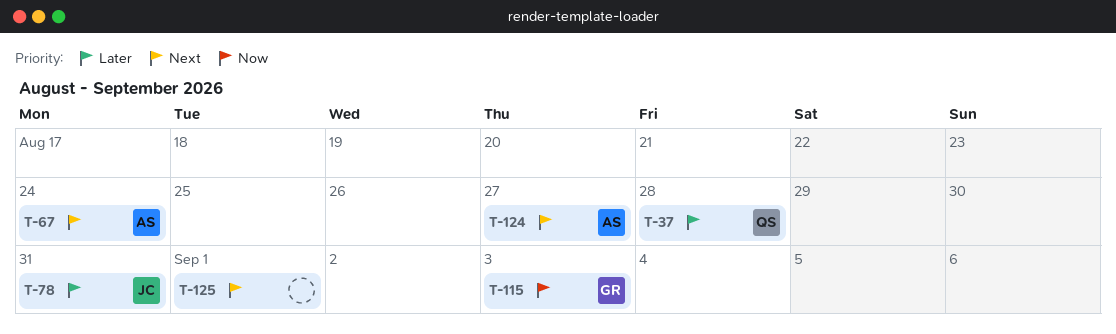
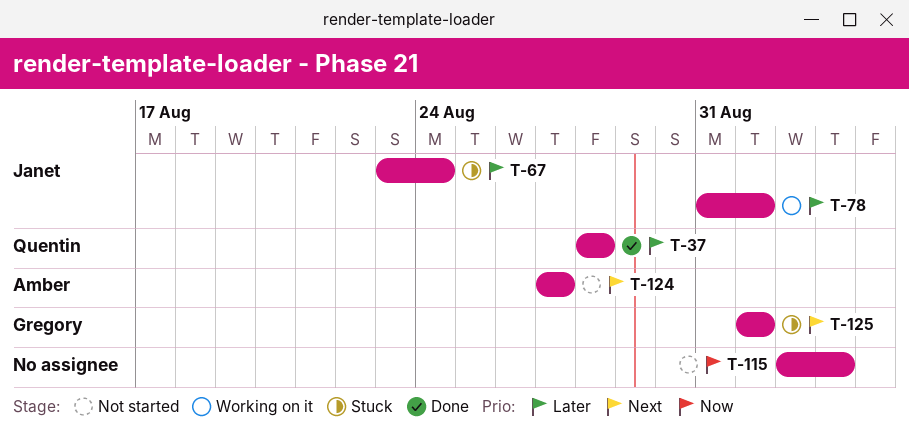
T-67, owner: Amber -> Janet
T-67, priority: Next -> Later
T-78, due: Aug 31 -> Sep 1
T-115, owner: Gregory -> none
T-125, owner: none -> Gregory

